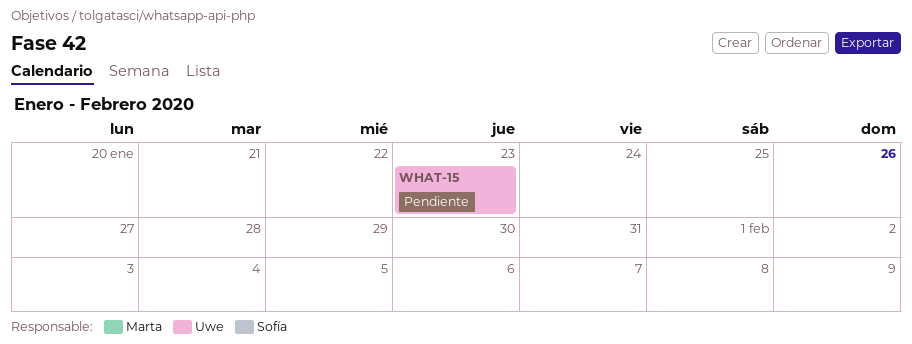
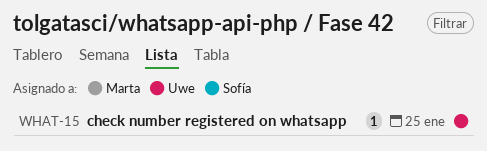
WHAT-15, due: Jan 23 -> Jan 25

